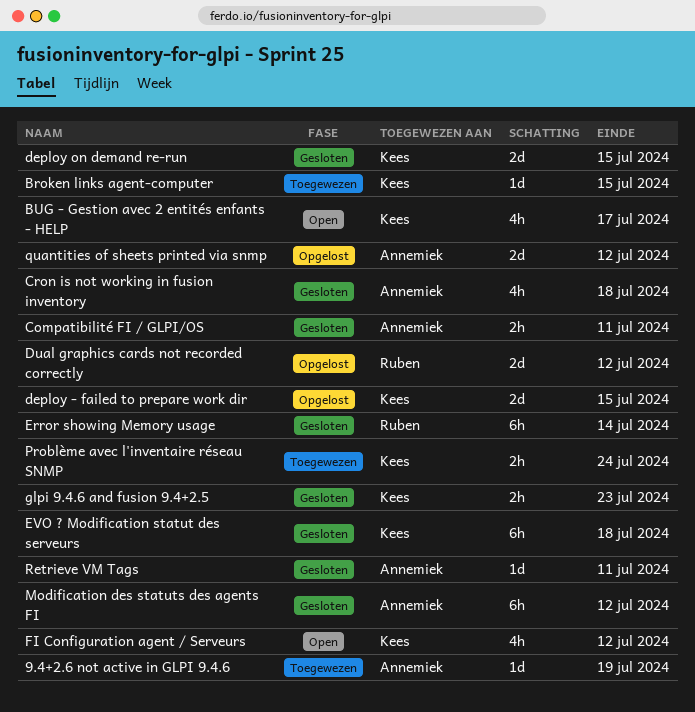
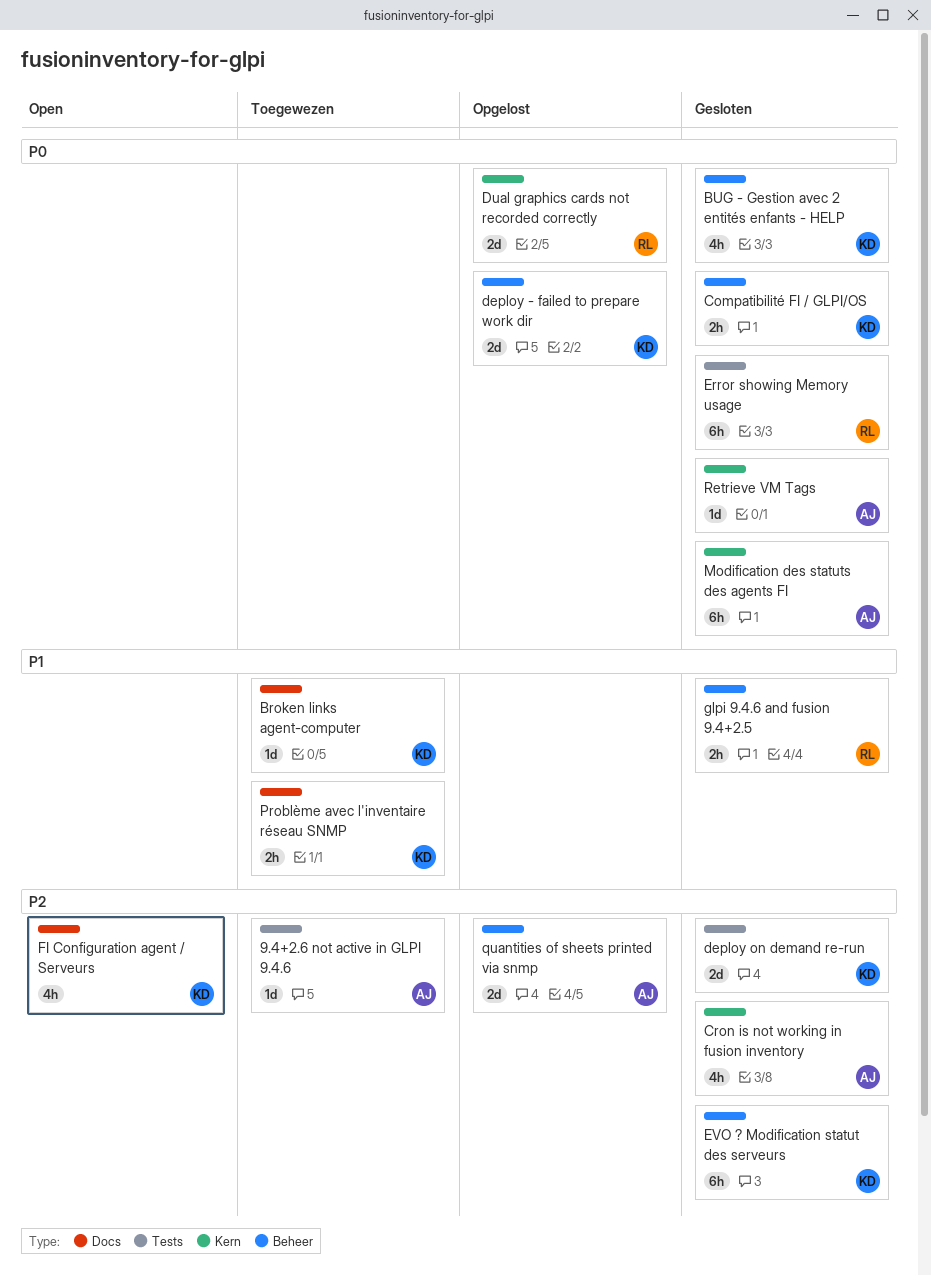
BUG - Gestion avec 2 entités enfants - HELP, status: Open -> Gesloten
Compatibilité FI / GLPI/OS, owner: Annemiek -> Kees
glpi 9.4.6 and fusion 9.4+2.5, owner: Kees -> Ruben

